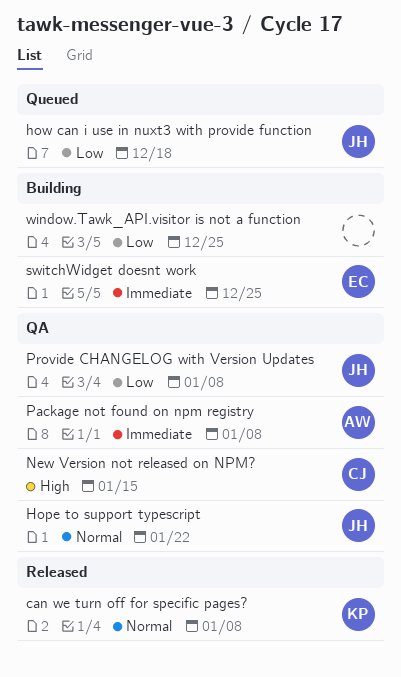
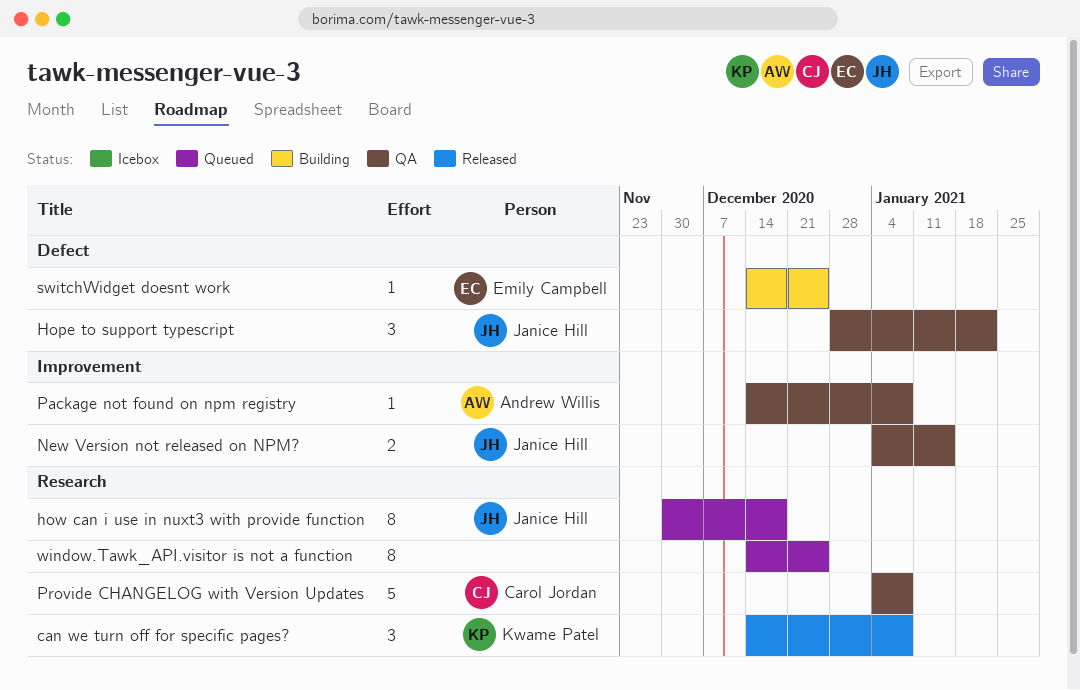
New Version not released on NPM?, owner: Carol Jordan -> Janice Hill
Provide CHANGELOG with Version Updates, owner: Janice Hill -> Carol Jordan
window.Tawk_API.visitor is not a function, status: Building -> Queued

